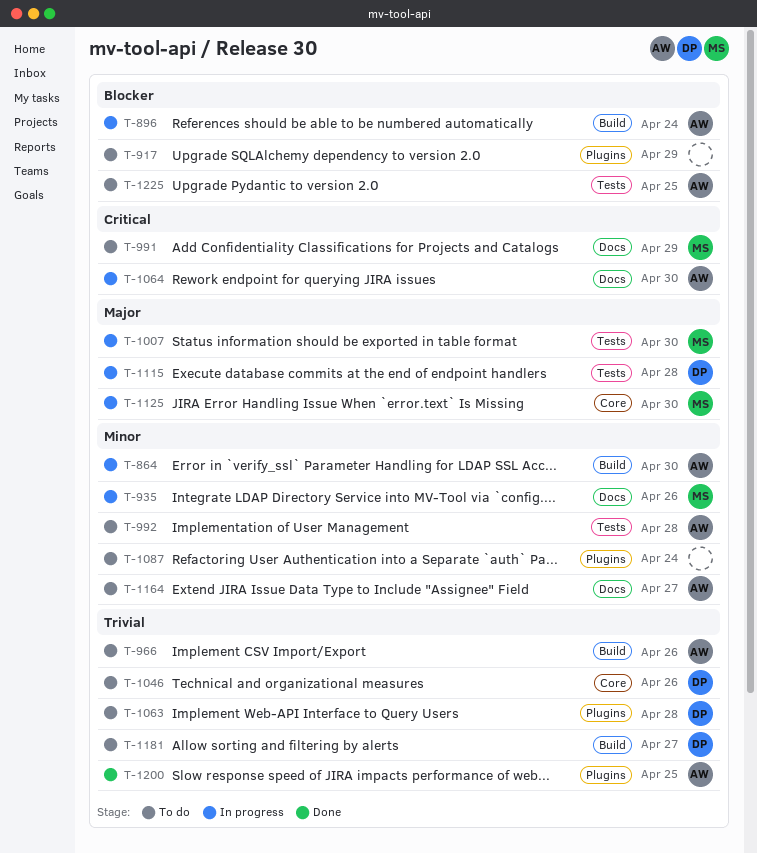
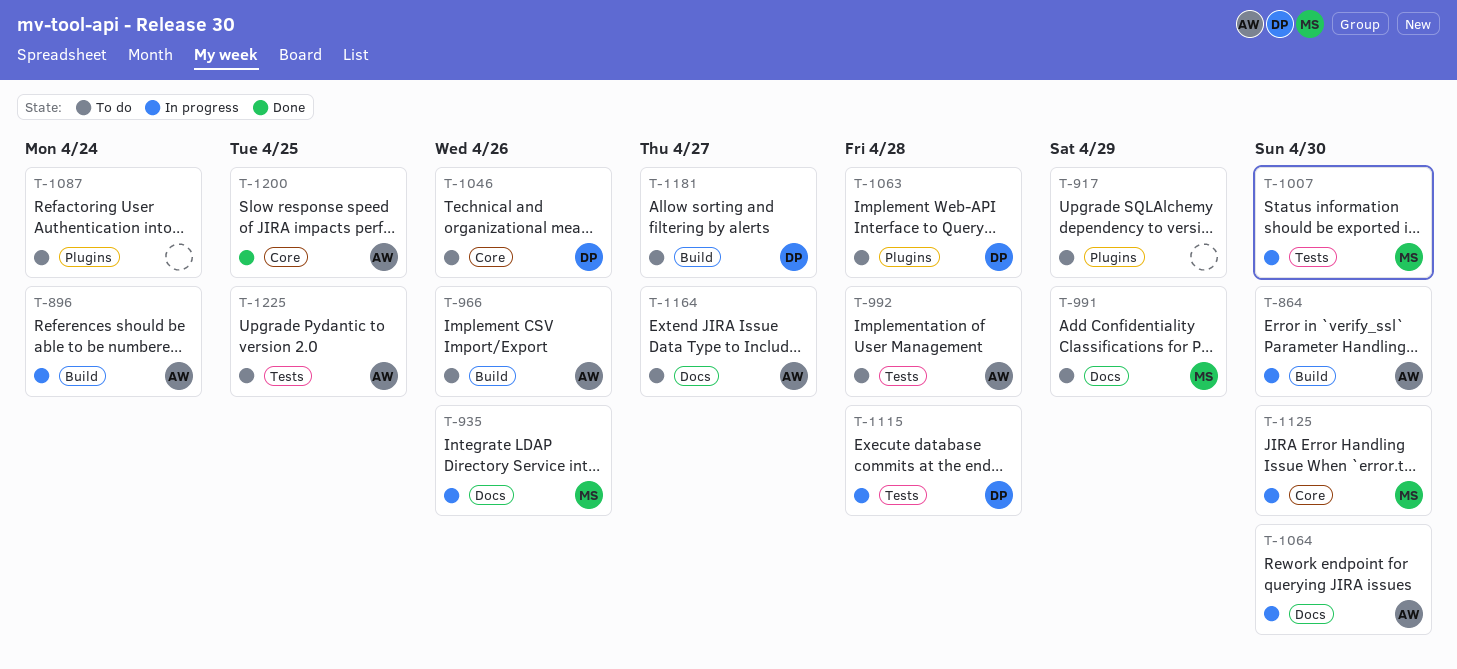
T-1200, label: Plugins -> Core

